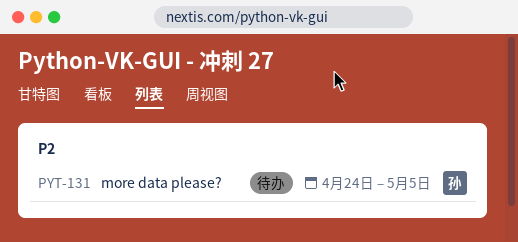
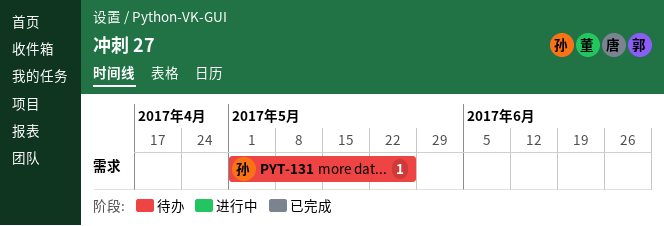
PYT-131, start: Apr 24 -> May 1
PYT-131, due: May 5 -> May 26

